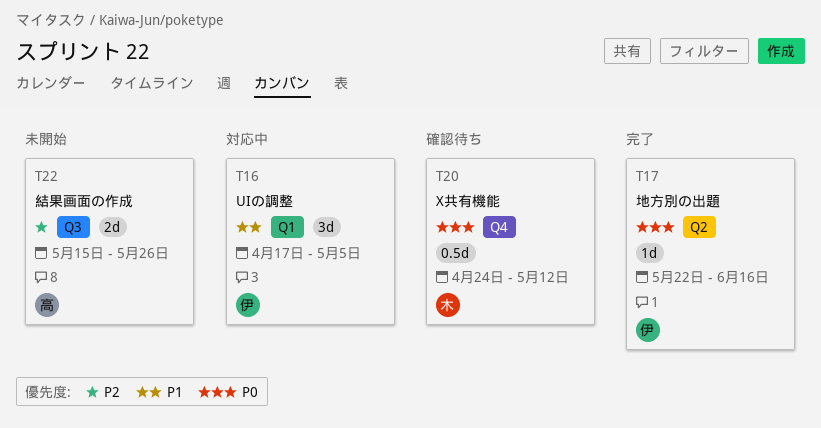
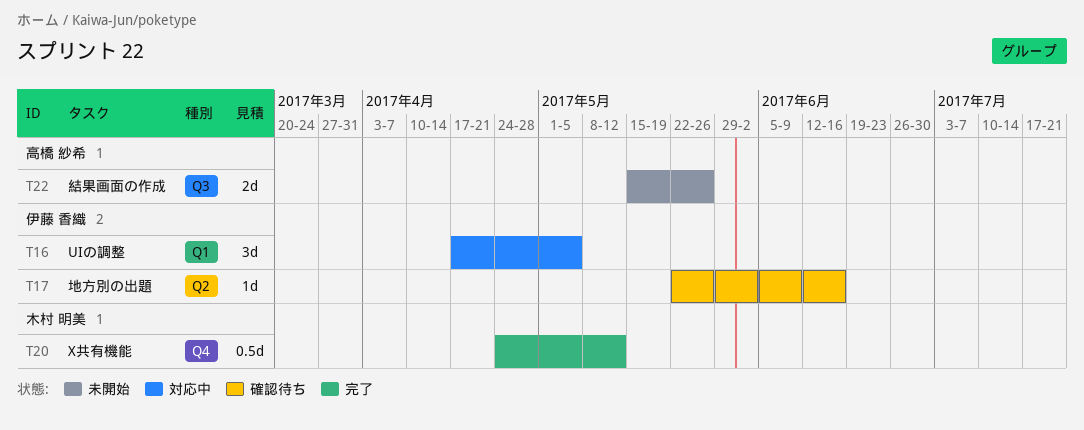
T17, status: 完了 -> 確認待ち
T20, status: 確認待ち -> 完了

